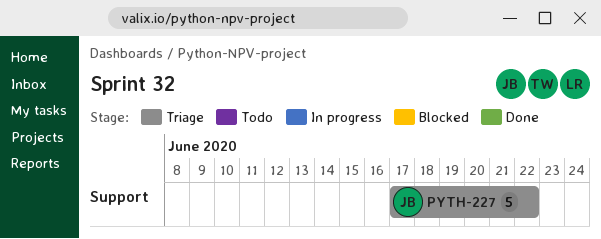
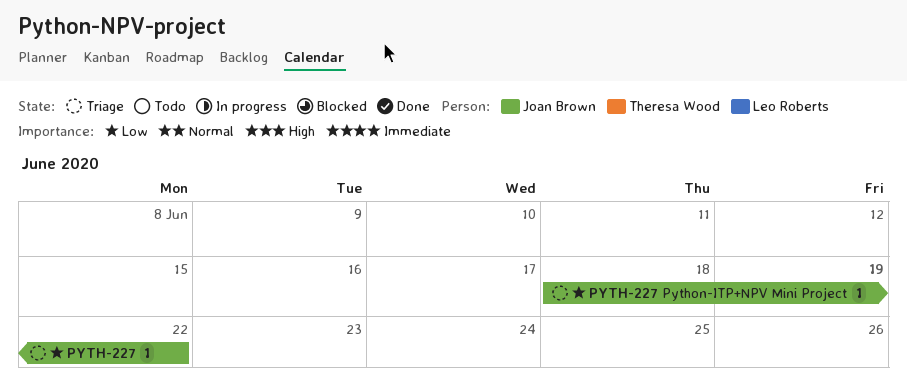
PYTH-227, estimate: 5 -> 1
PYTH-227, start: Jun 17 -> Jun 18

